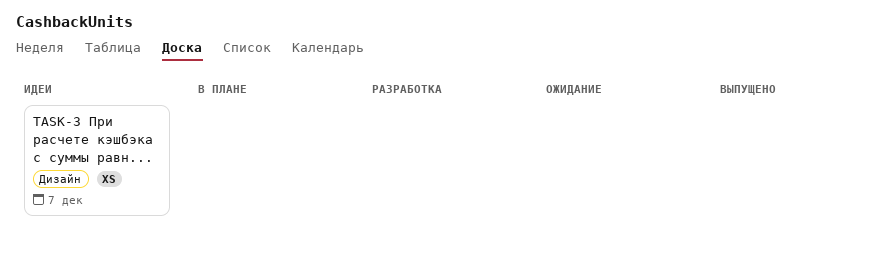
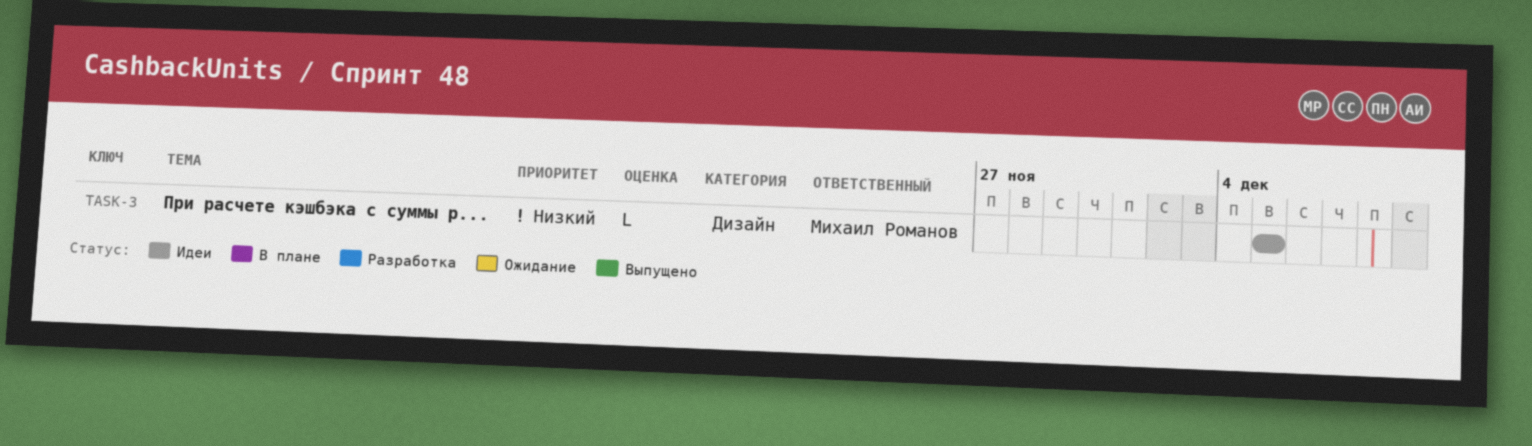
TASK-3, estimate: XS -> L
TASK-3, due: Dec 7 -> Dec 5

